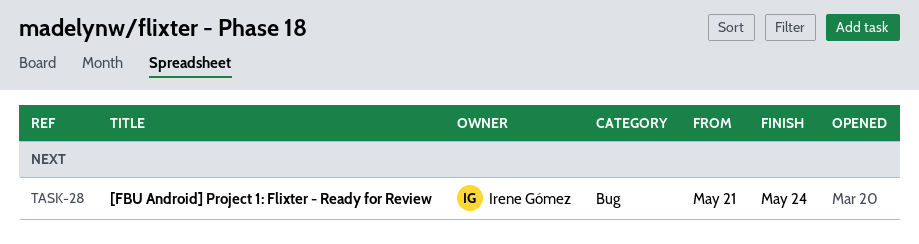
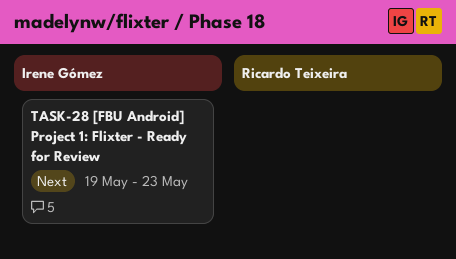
TASK-28, start: May 21 -> May 19
TASK-28, due: May 24 -> May 23

